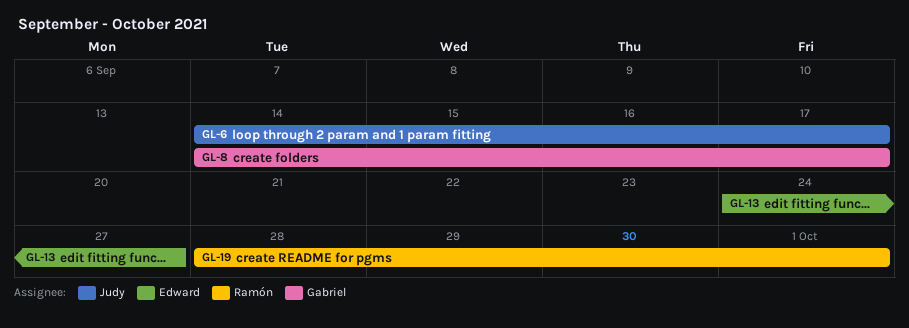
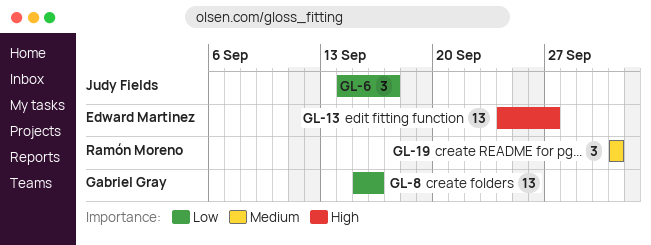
GL-8, start: Sep 14 -> Sep 15
GL-8, due: Sep 17 -> Sep 16
GL-19, start: Sep 28 -> Oct 1

